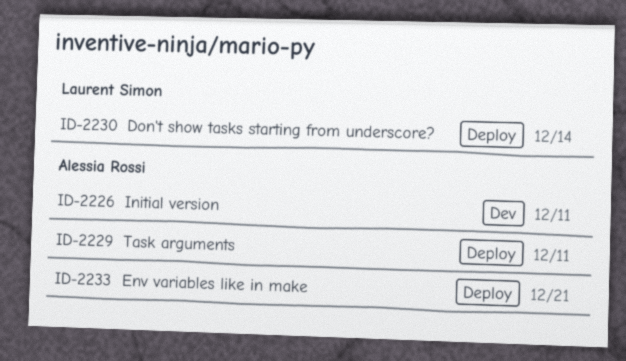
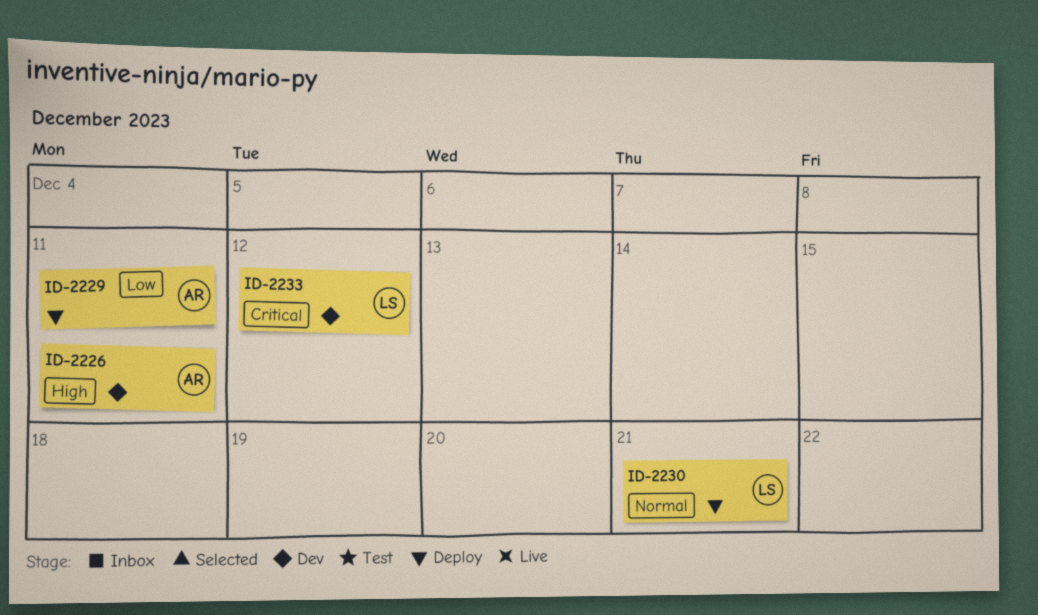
ID-2230, due: Dec 14 -> Dec 21
ID-2233, status: Deploy -> Dev
ID-2233, owner: Alessia Rossi -> Laurent Simon
ID-2233, due: Dec 21 -> Dec 12

